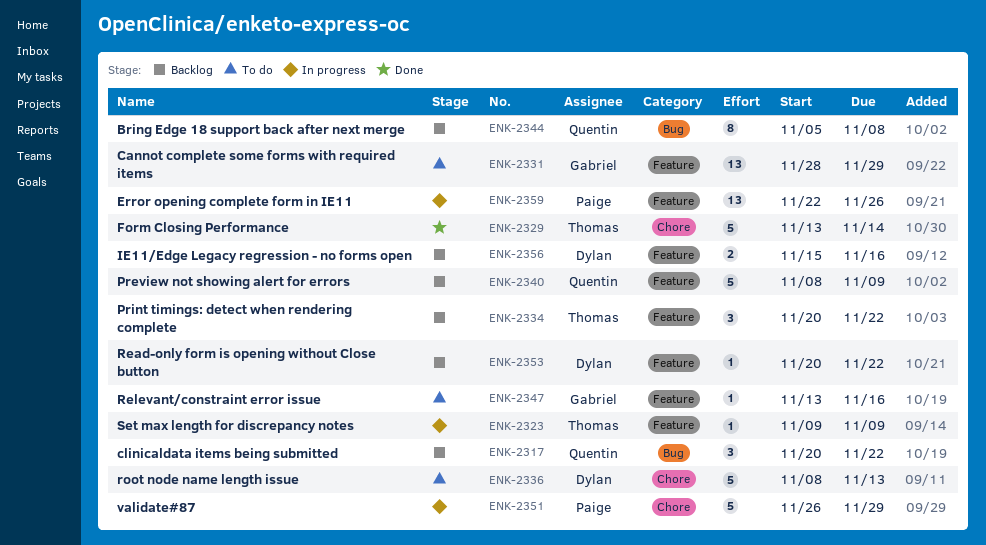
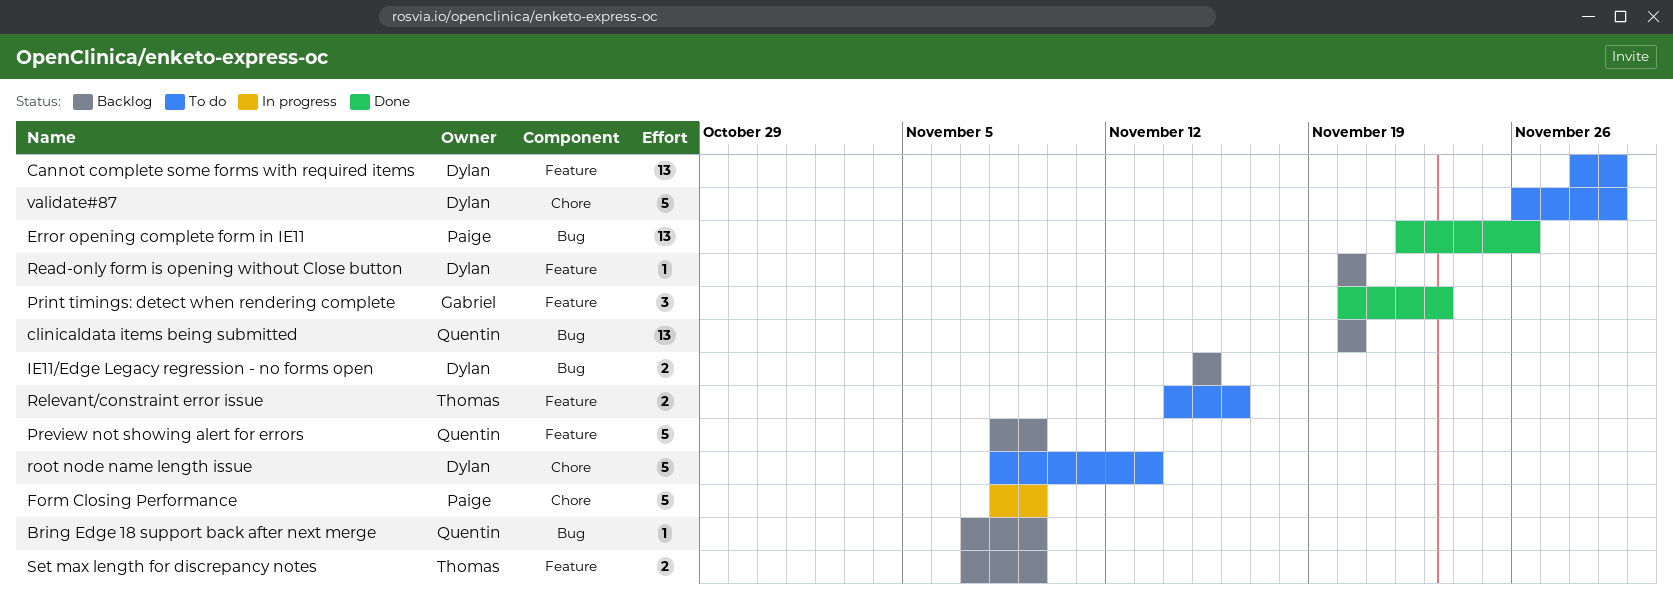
Bring Edge 18 support back after next merge, estimate: 8 -> 1
Bring Edge 18 support back after next merge, start: Nov 5 -> Nov 7
Bring Edge 18 support back after next merge, due: Nov 8 -> Nov 9
Cannot complete some forms with required items, owner: Gabriel -> Dylan
clinicaldata items being submitted, estimate: 3 -> 13
clinicaldata items being submitted, due: Nov 22 -> Nov 20
Error opening complete form in IE11, status: In progress -> Done
Error opening complete form in IE11, label: Feature -> Bug
Form Closing Performance, status: Done -> In progress
Form Closing Performance, owner: Thomas -> Paige
Form Closing Performance, start: Nov 13 -> Nov 8
Form Closing Performance, due: Nov 14 -> Nov 9
IE11/Edge Legacy regression - no forms open, label: Feature -> Bug
IE11/Edge Legacy regression - no forms open, due: Nov 16 -> Nov 15
Print timings: detect when rendering complete, status: Backlog -> Done
Print timings: detect when rendering complete, owner: Thomas -> Gabriel
Print timings: detect when rendering complete, due: Nov 22 -> Nov 23
Read-only form is opening without Close button, due: Nov 22 -> Nov 20
Relevant/constraint error issue, owner: Gabriel -> Thomas
Relevant/constraint error issue, estimate: 1 -> 2
Relevant/constraint error issue, start: Nov 13 -> Nov 14
Set max length for discrepancy notes, status: In progress -> Backlog
Set max length for discrepancy notes, estimate: 1 -> 2
Set max length for discrepancy notes, start: Nov 9 -> Nov 7
validate#87, status: In progress -> To do
validate#87, owner: Paige -> Dylan

